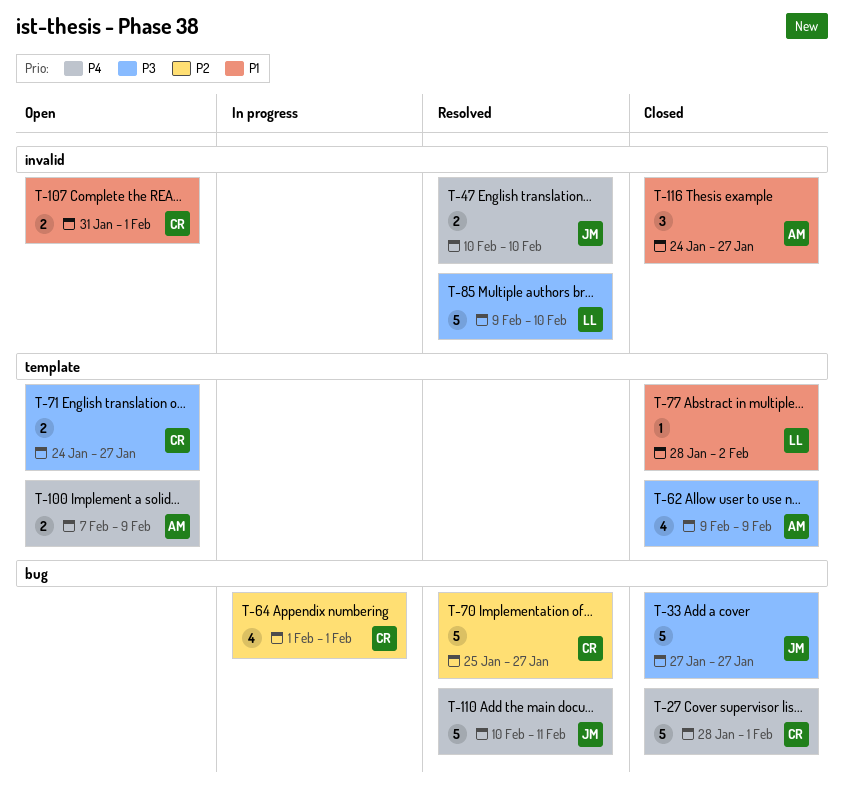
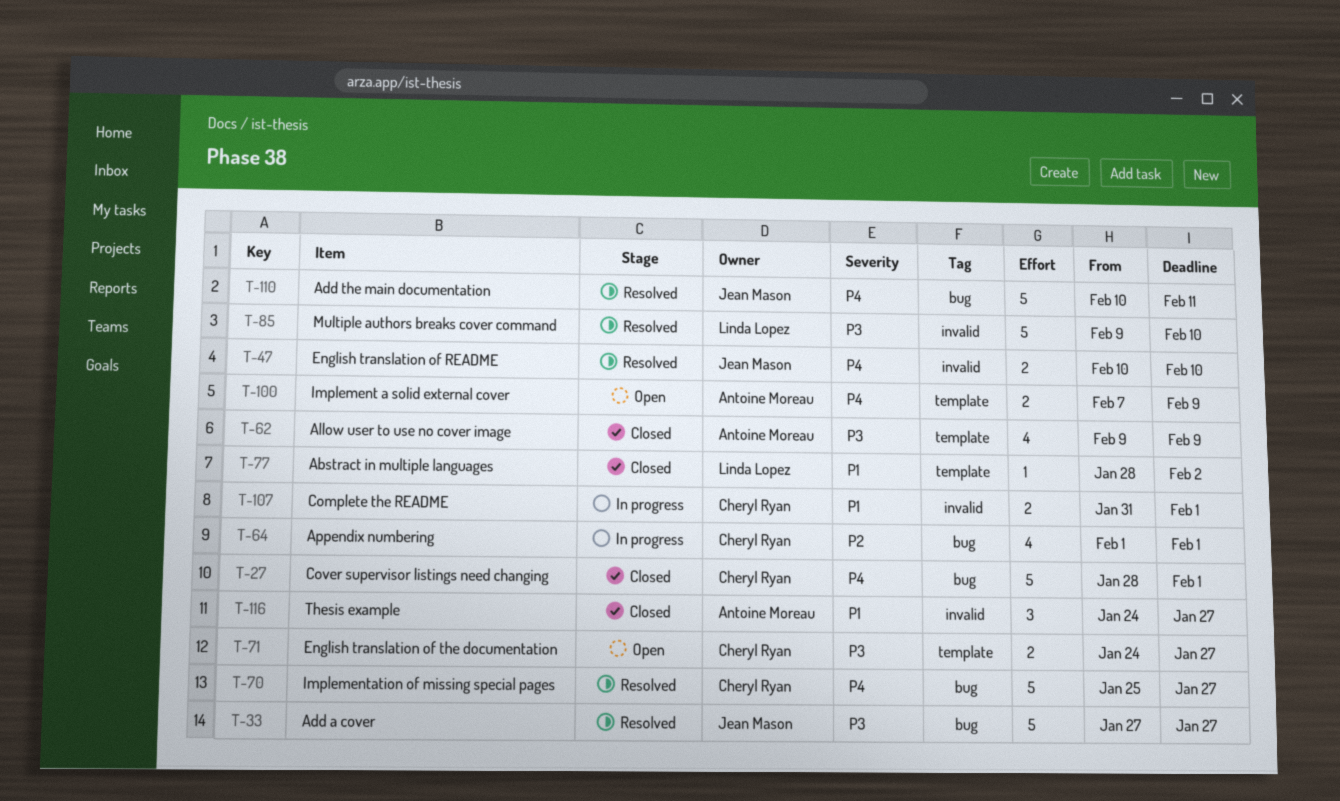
T-33, status: Closed -> Resolved
T-70, priority: P2 -> P4
T-107, status: Open -> In progress

